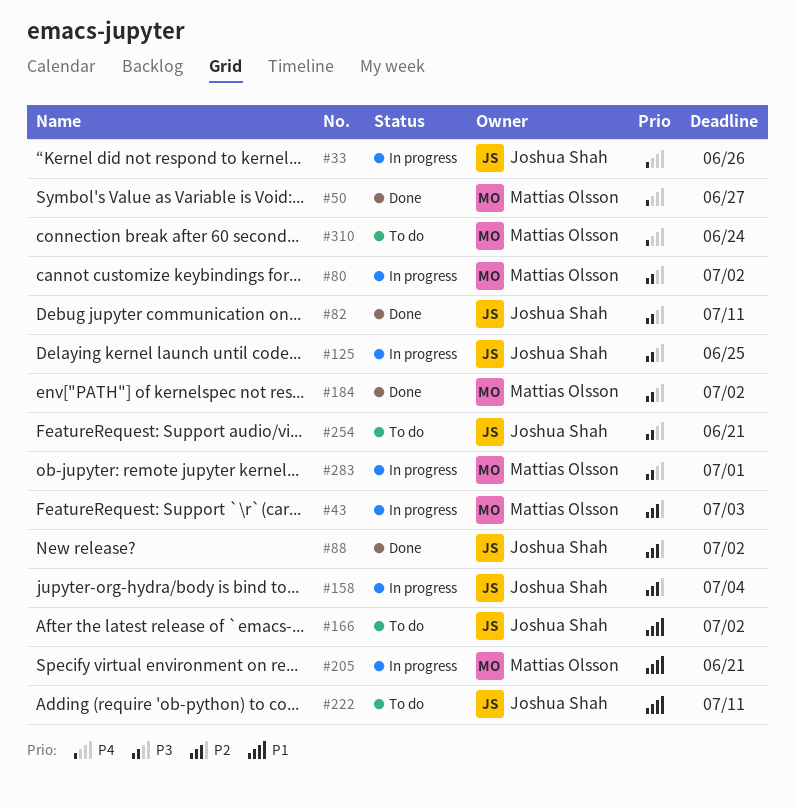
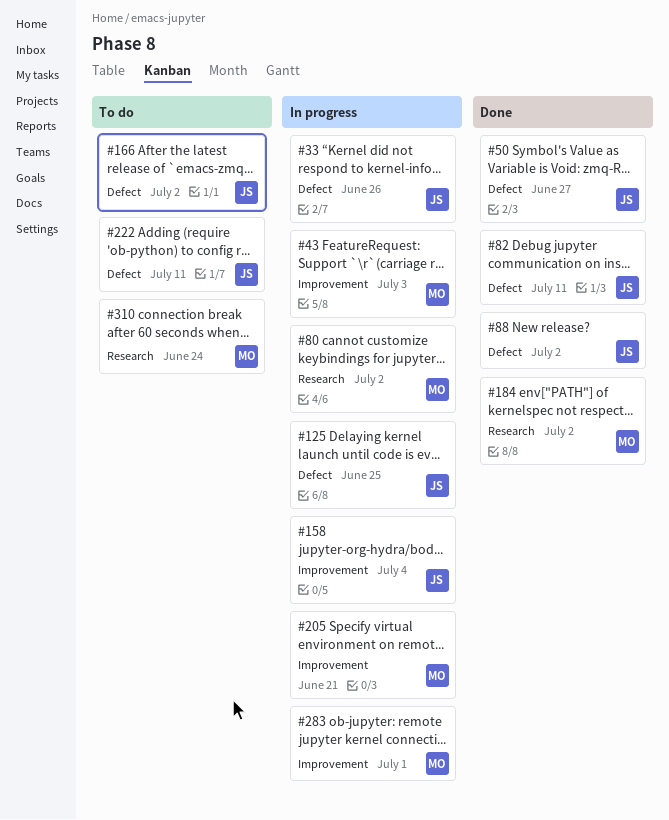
#50, owner: Mattias Olsson -> Joshua Shah
#254: present -> none

